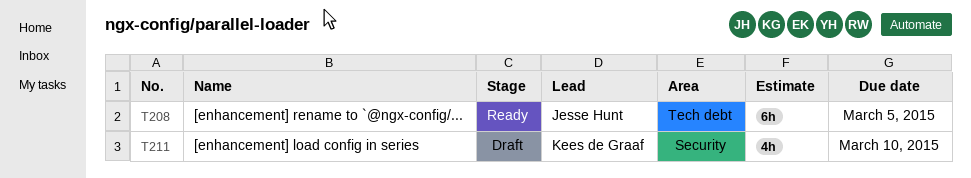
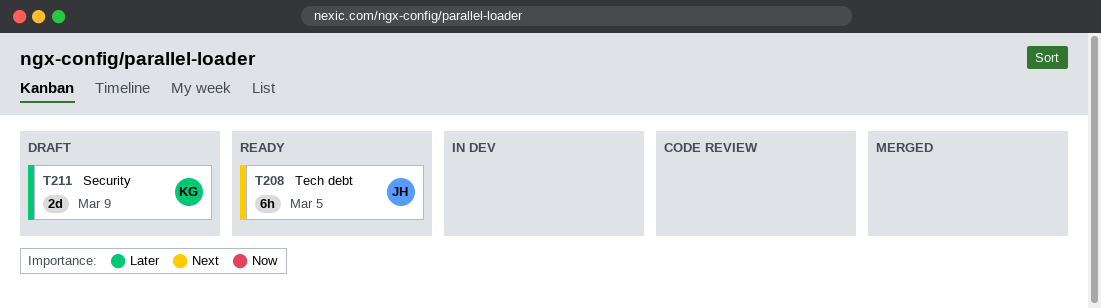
T211, estimate: 4h -> 2d
T211, due: Mar 10 -> Mar 9

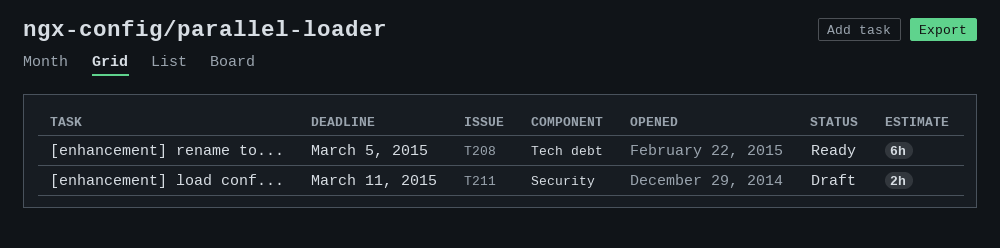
T211, estimate: 2d -> 2h
T211, due: Mar 9 -> Mar 11

